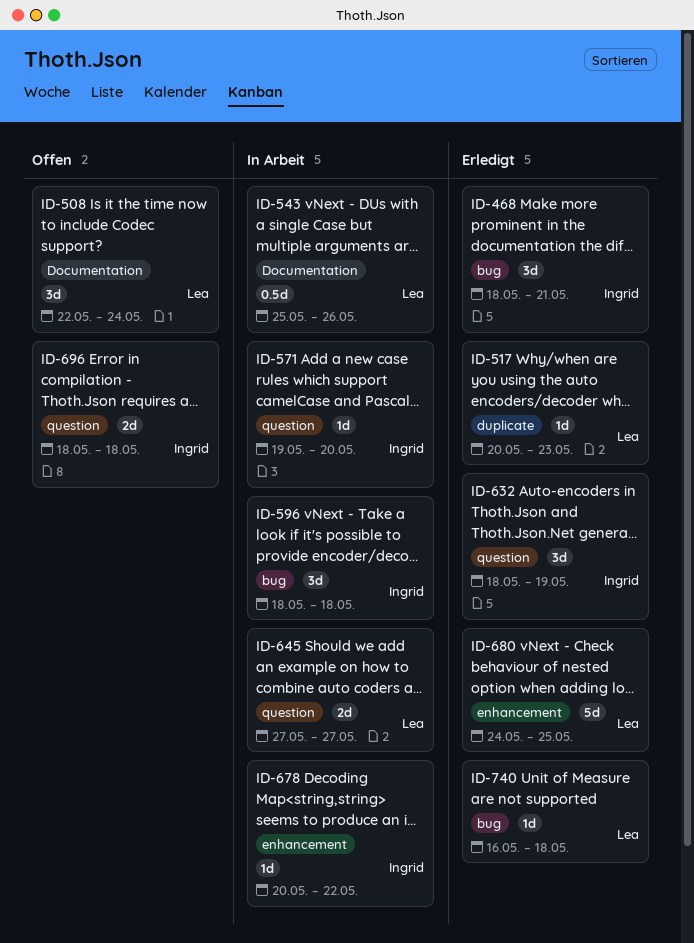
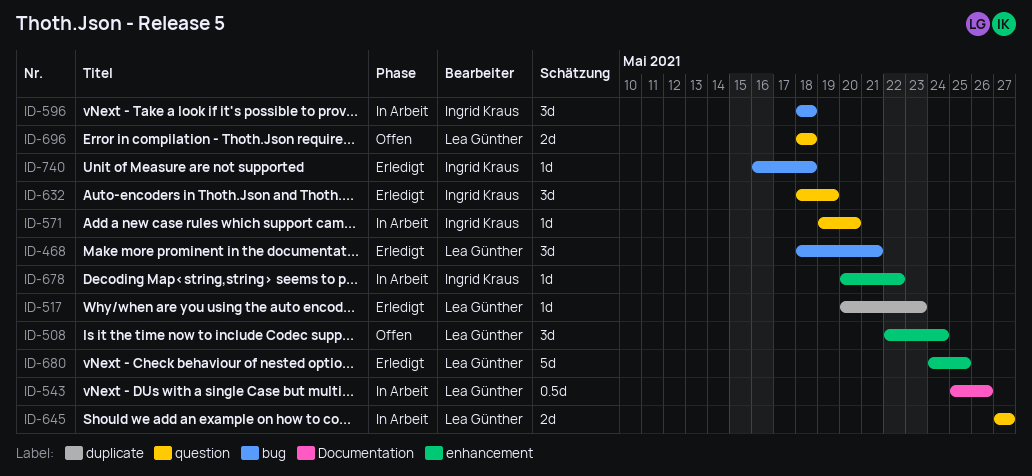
ID-468, owner: Ingrid Kraus -> Lea Günther
ID-508, label: Documentation -> enhancement
ID-696, owner: Ingrid Kraus -> Lea Günther
ID-740, owner: Lea Günther -> Ingrid Kraus

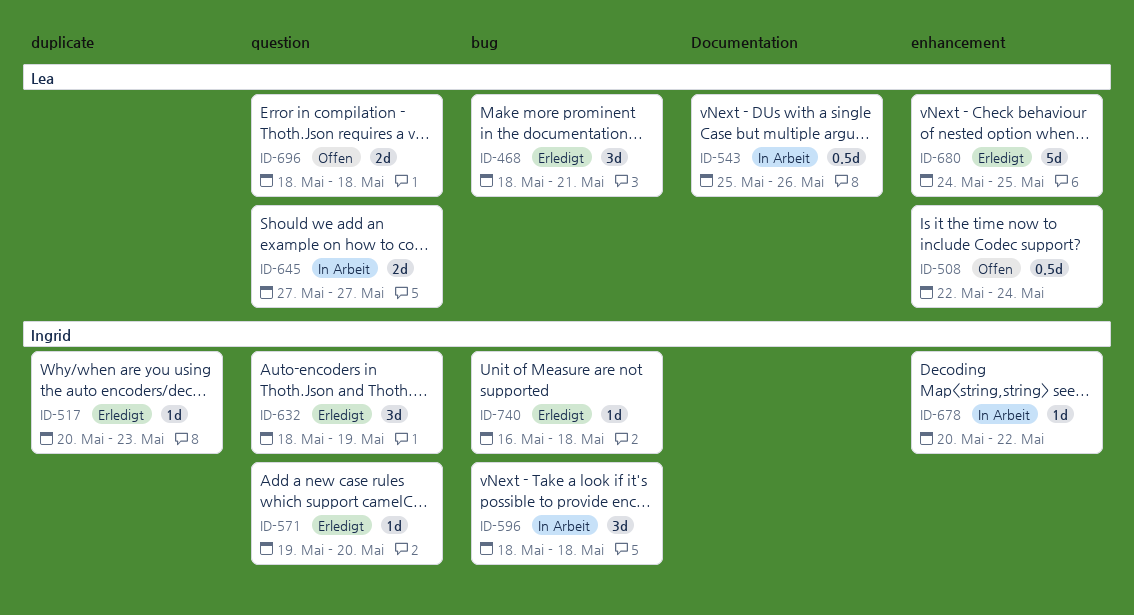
ID-508, estimate: 3d -> 0.5d
ID-517, owner: Lea Günther -> Ingrid Kraus
ID-571, status: In Arbeit -> Erledigt

